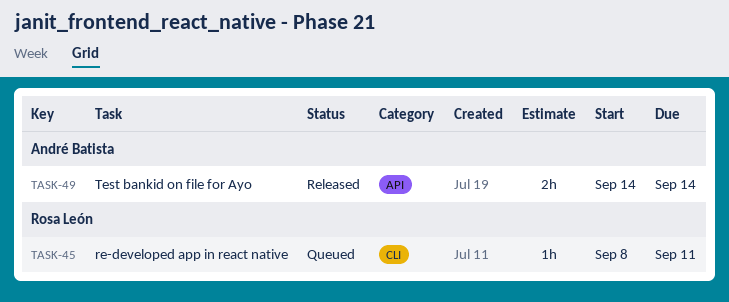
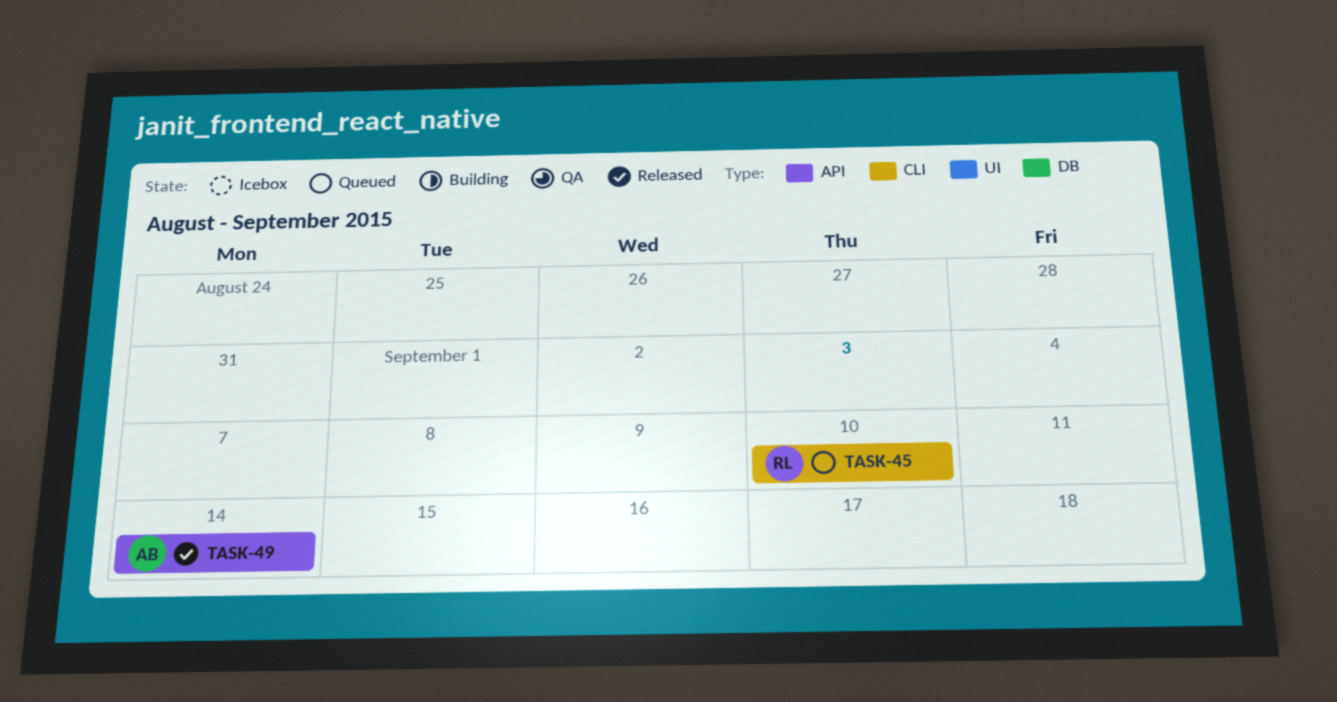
TASK-45, start: Sep 8 -> Sep 10
TASK-45, due: Sep 11 -> Sep 10

